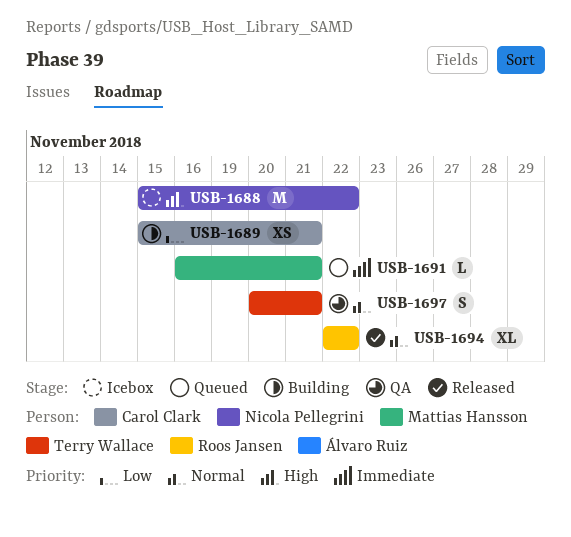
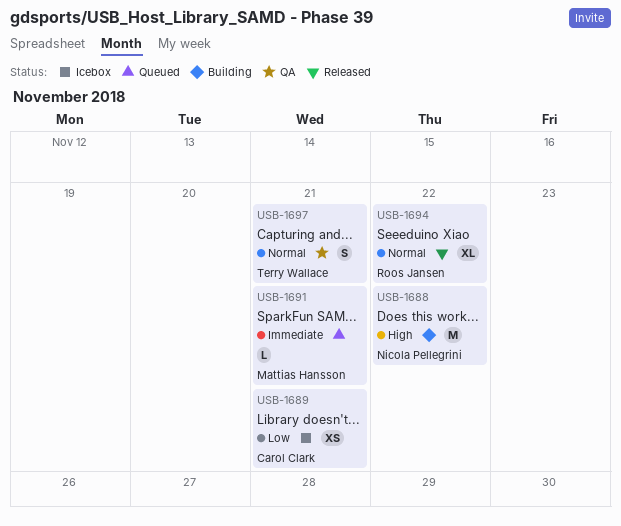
USB-1688, status: Icebox -> Building
USB-1689, status: Building -> Icebox

